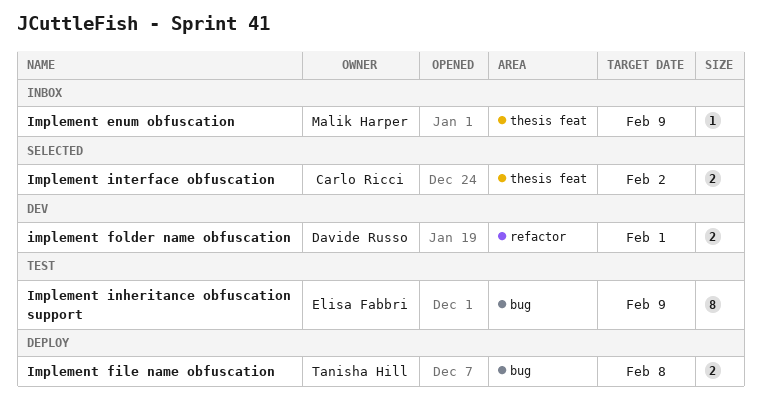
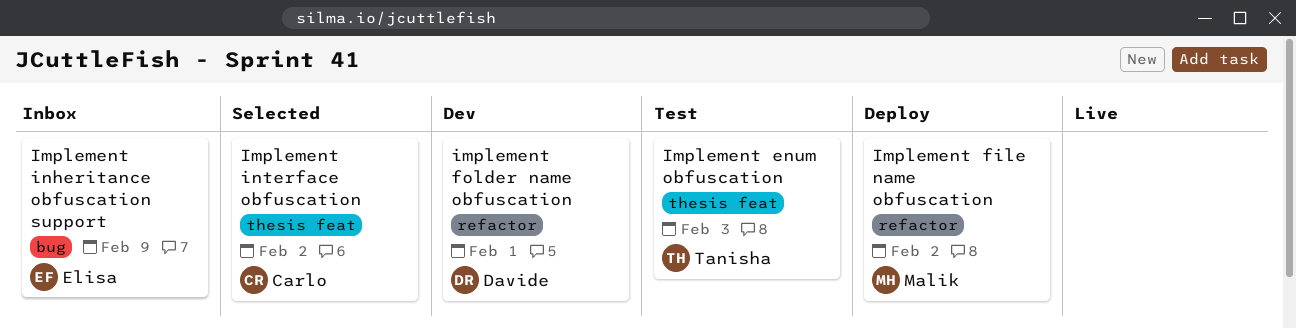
Implement enum obfuscation, status: Inbox -> Test
Implement enum obfuscation, owner: Malik Harper -> Tanisha Hill
Implement enum obfuscation, due: Feb 9 -> Feb 3
Implement file name obfuscation, owner: Tanisha Hill -> Malik Harper
Implement file name obfuscation, label: bug -> refactor
Implement file name obfuscation, due: Feb 8 -> Feb 2
Implement inheritance obfuscation support, status: Test -> Inbox

